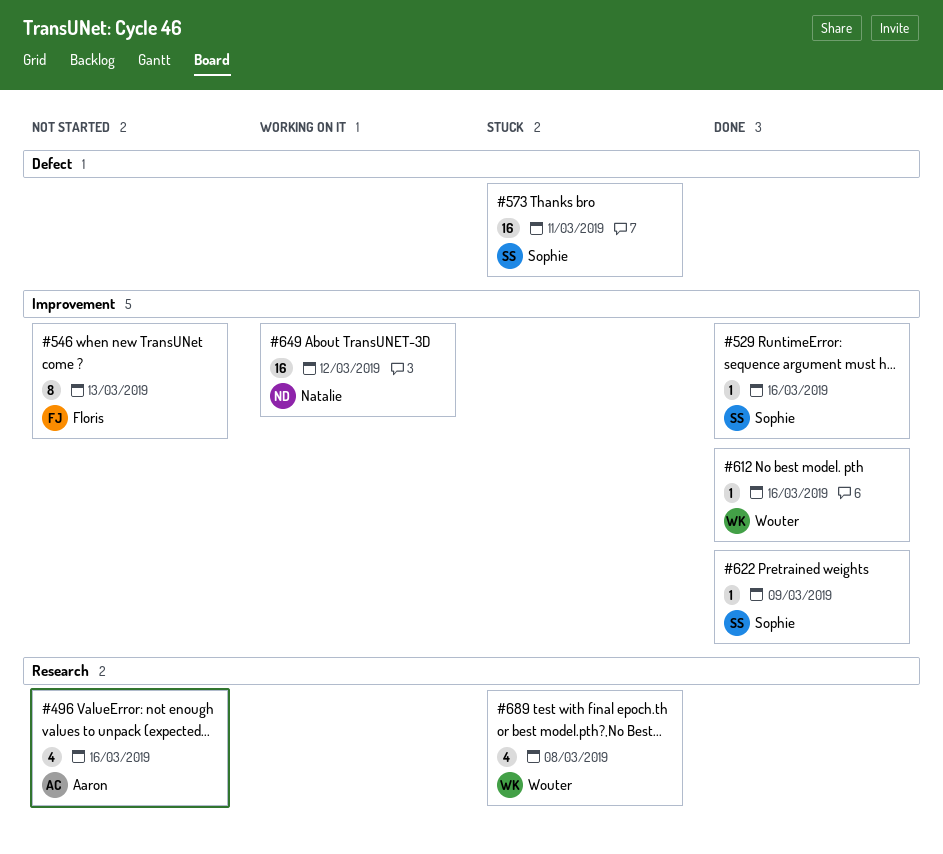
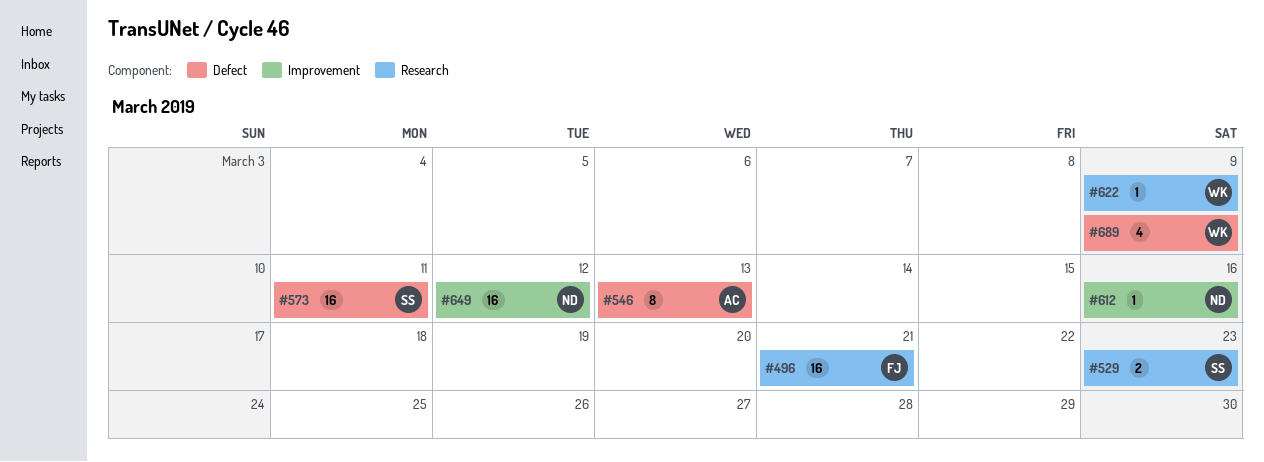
#496, owner: Aaron -> Floris
#496, estimate: 4 -> 16
#496, due: Mar 16 -> Mar 21
#529, label: Improvement -> Research
#529, estimate: 1 -> 2
#529, due: Mar 16 -> Mar 23
#546, owner: Floris -> Aaron
#546, label: Improvement -> Defect
#612, owner: Wouter -> Natalie
#622, owner: Sophie -> Wouter
#622, label: Improvement -> Research
#689, label: Research -> Defect
#689, due: Mar 8 -> Mar 9

